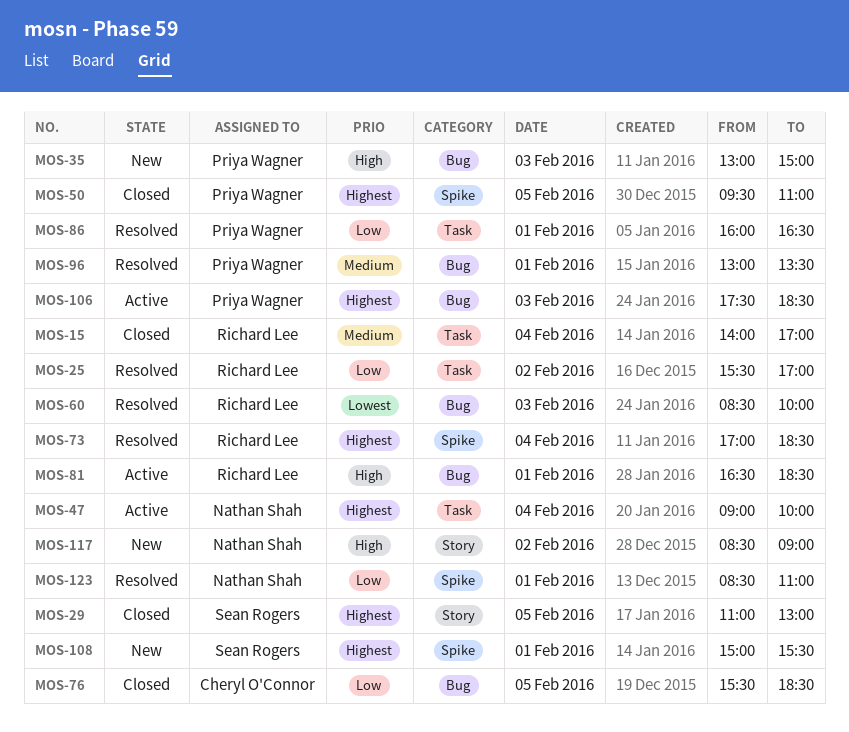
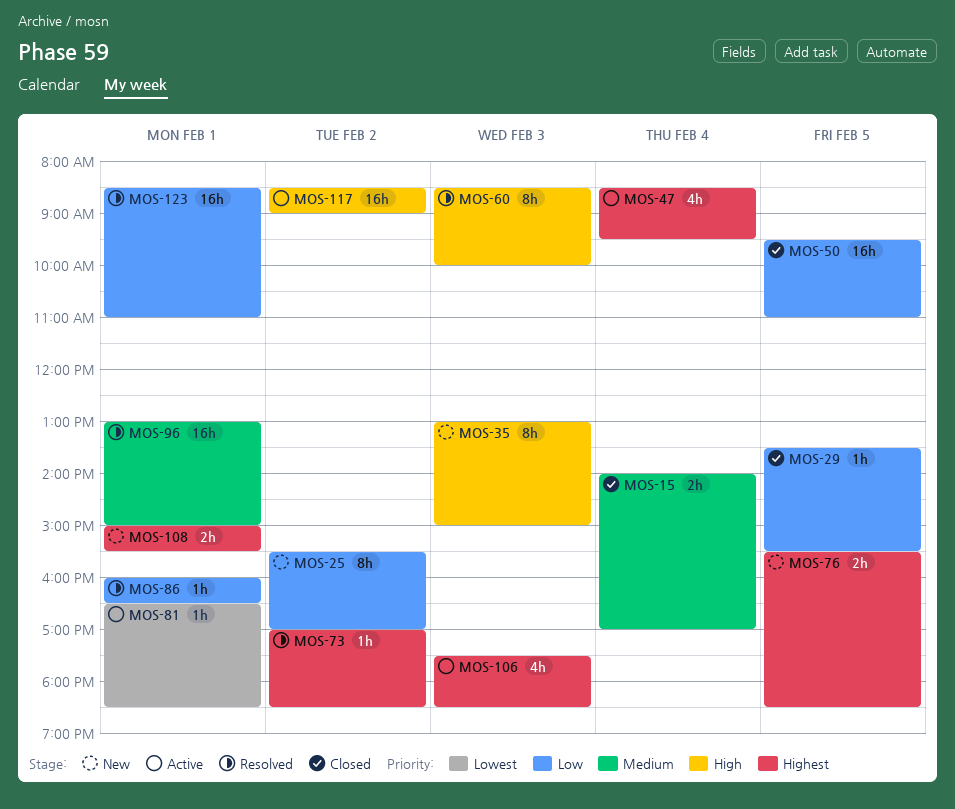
MOS-25, status: Resolved -> New
MOS-29, priority: Highest -> Low
MOS-29, begins: 11:00 -> 13:30
MOS-29, ends: 13:00 -> 15:30
MOS-47, begins: 09:00 -> 08:30
MOS-47, ends: 10:00 -> 09:30
MOS-50, priority: Highest -> Low
MOS-60, priority: Lowest -> High
MOS-73, day: Feb 4 -> Feb 2
MOS-76, status: Closed -> New
MOS-76, priority: Low -> Highest
MOS-81, priority: High -> Lowest
MOS-96, ends: 13:30 -> 15:00
MOS-117, status: New -> Active

